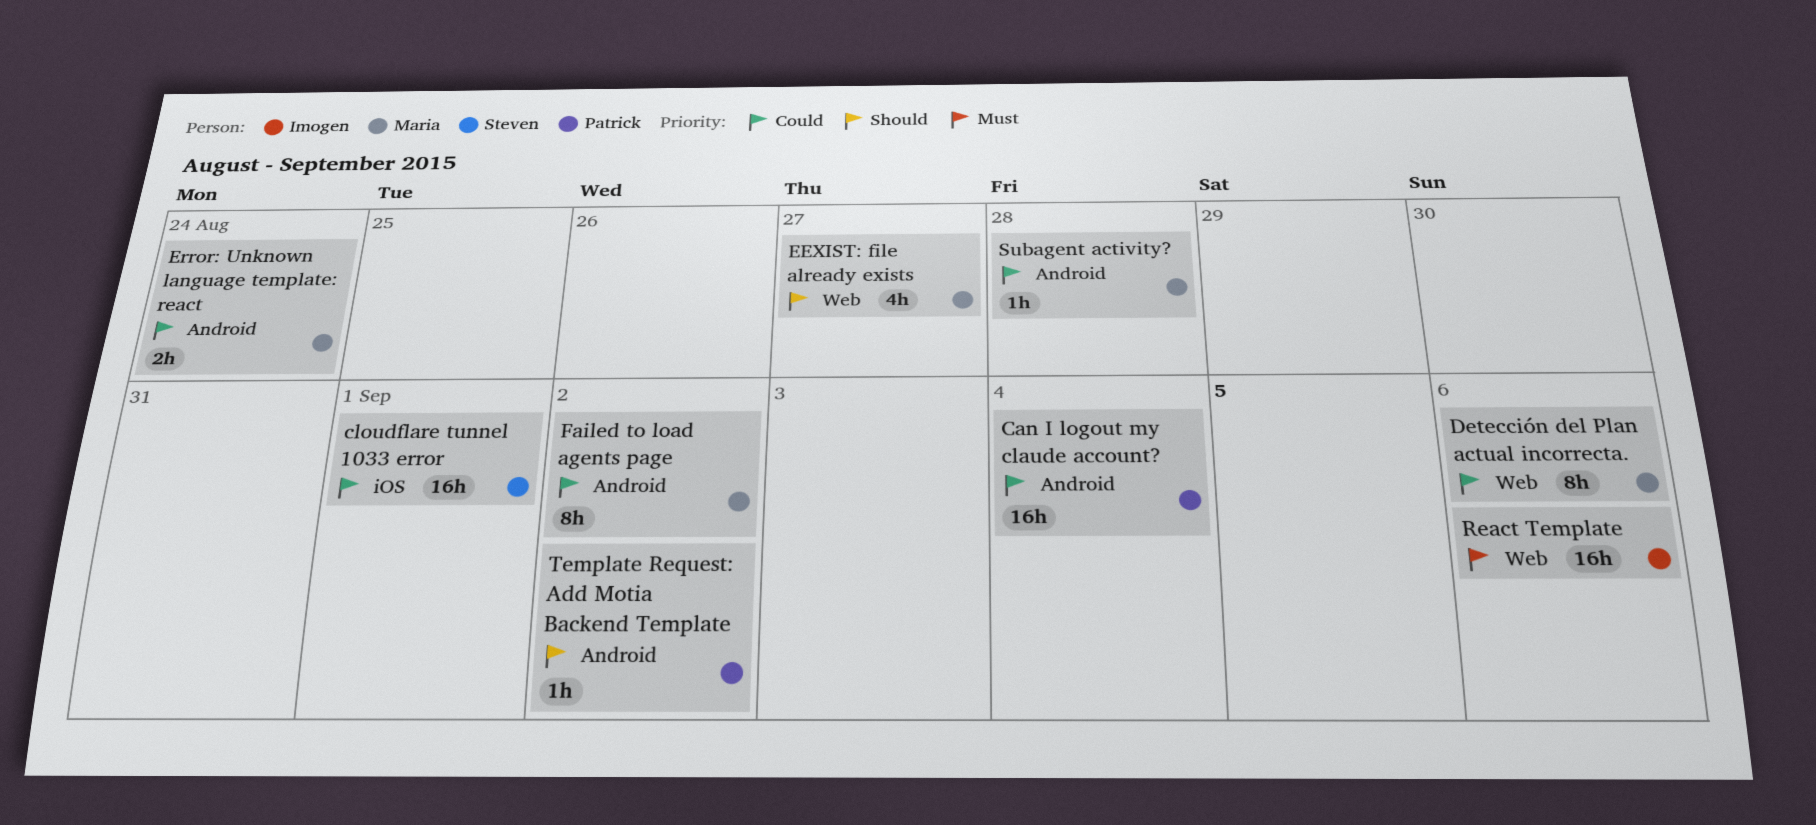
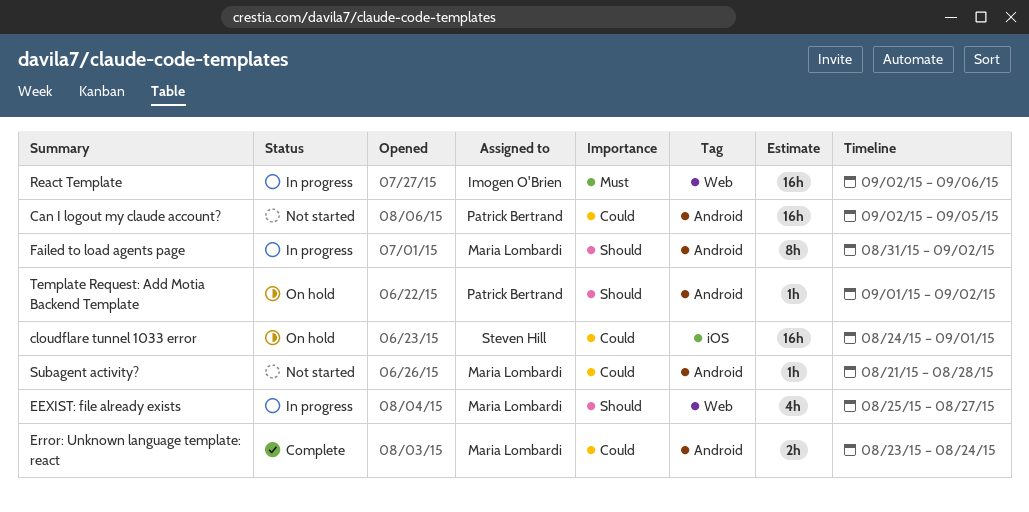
Can I logout my claude account?, due: Sep 4 -> Sep 5
Detección del Plan actual incorrecta.: present -> none
Failed to load agents page, priority: Could -> Should

